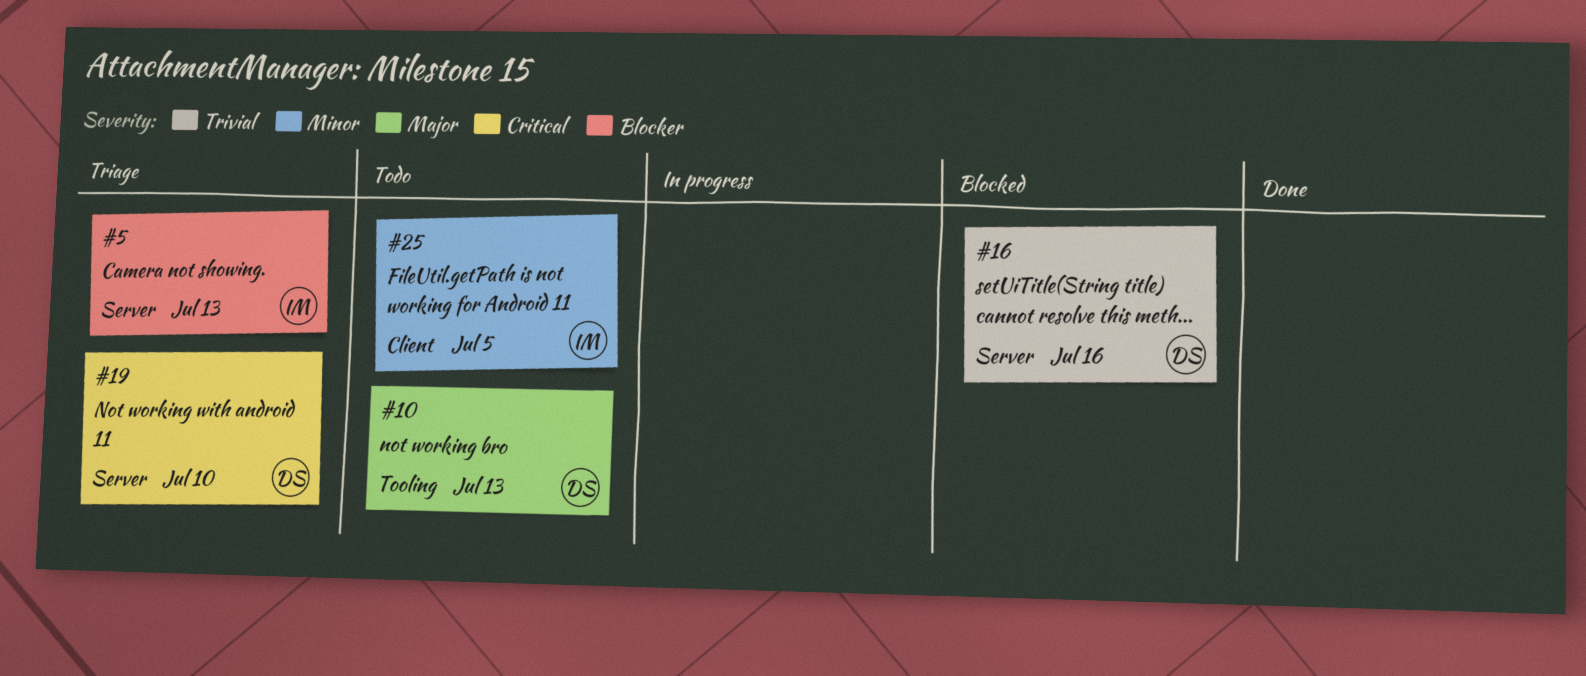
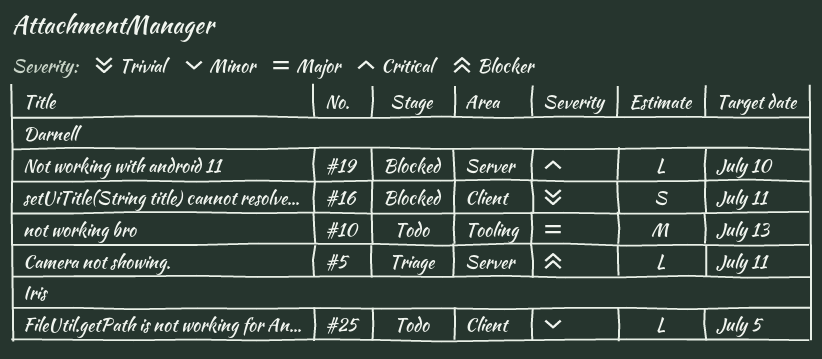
#5, owner: Iris -> Darnell
#5, due: Jul 13 -> Jul 11
#16, label: Server -> Client
#16, due: Jul 16 -> Jul 11
#19, status: Triage -> Blocked

